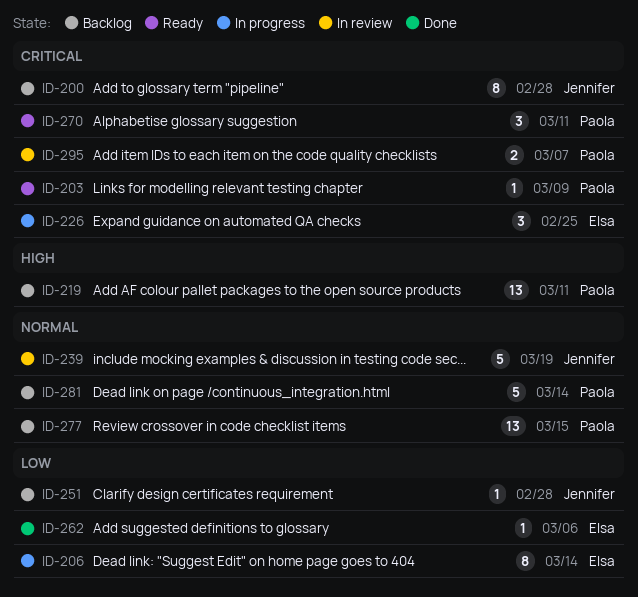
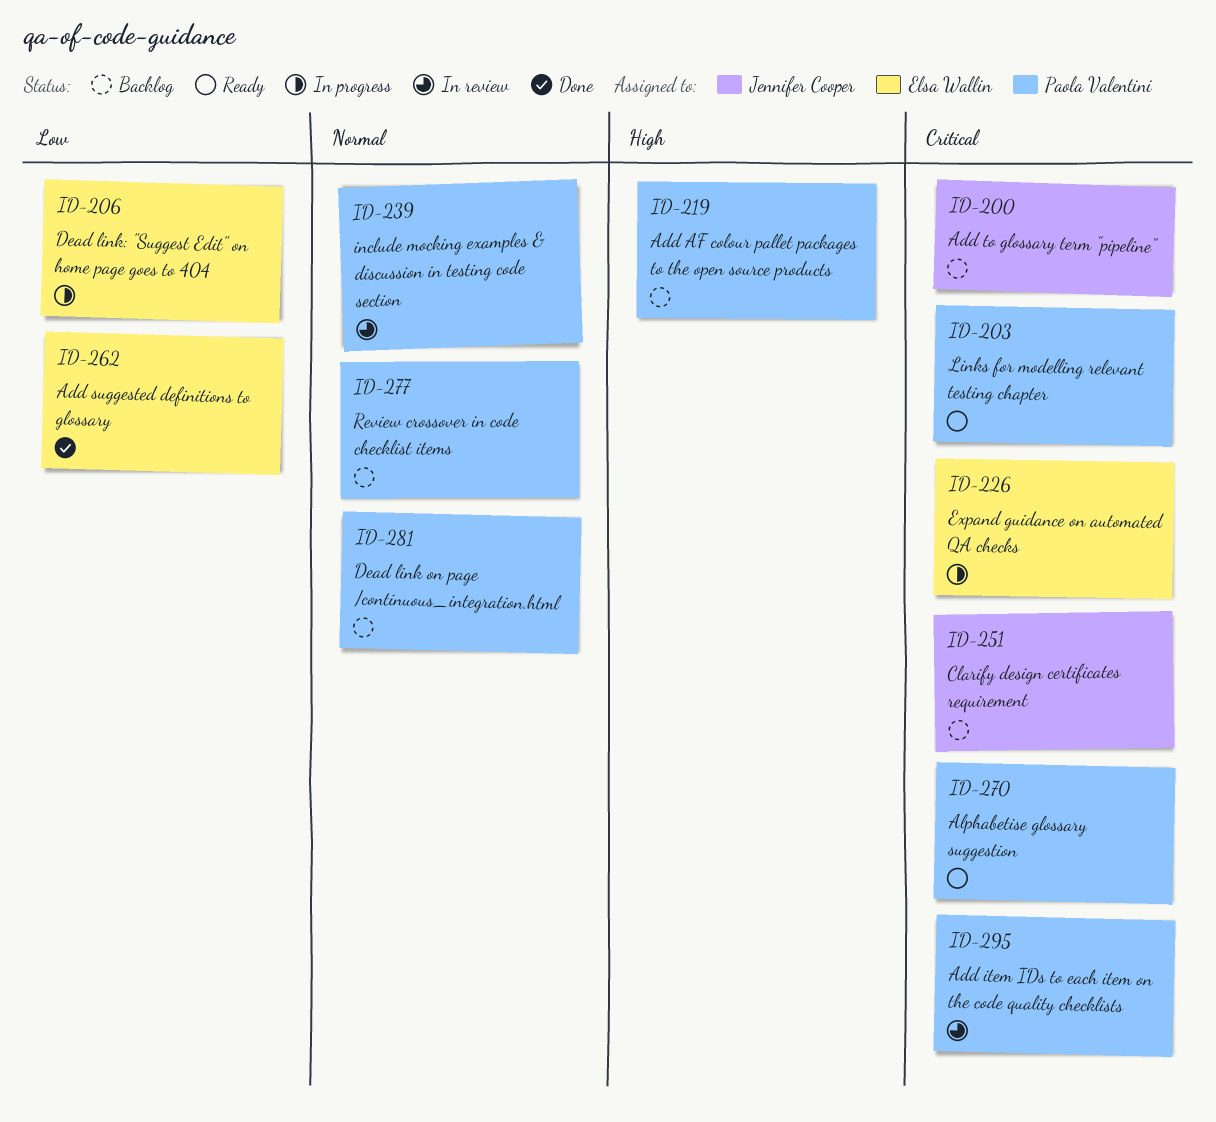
ID-239, owner: Jennifer Cooper -> Paola Valentini
ID-251, priority: Low -> Critical

